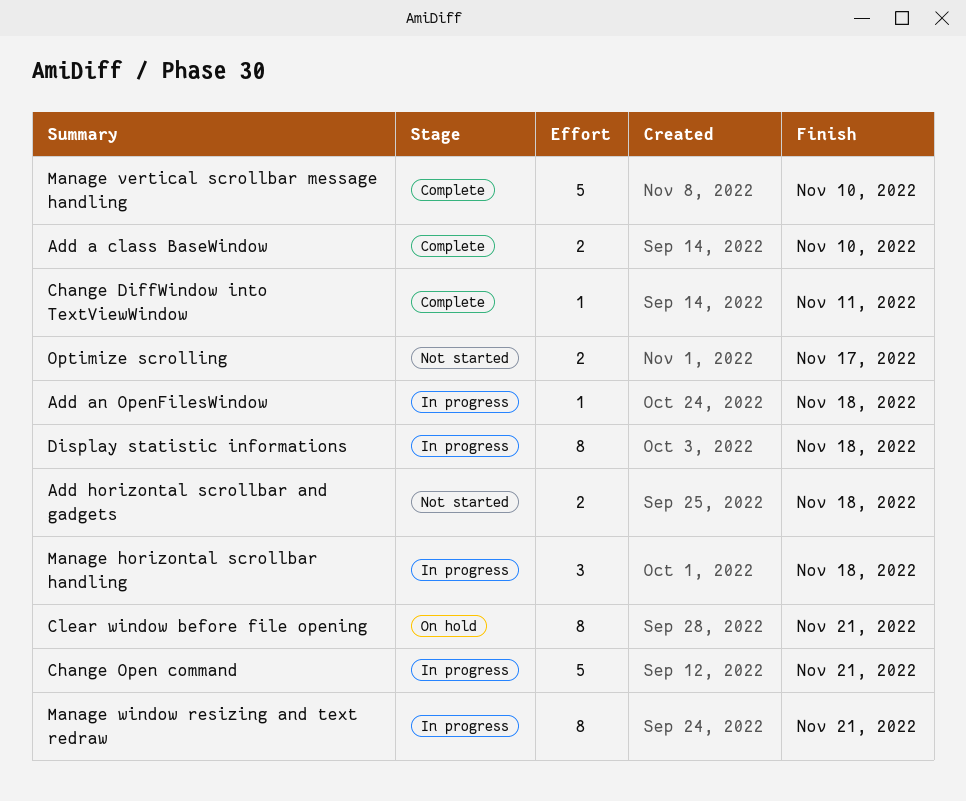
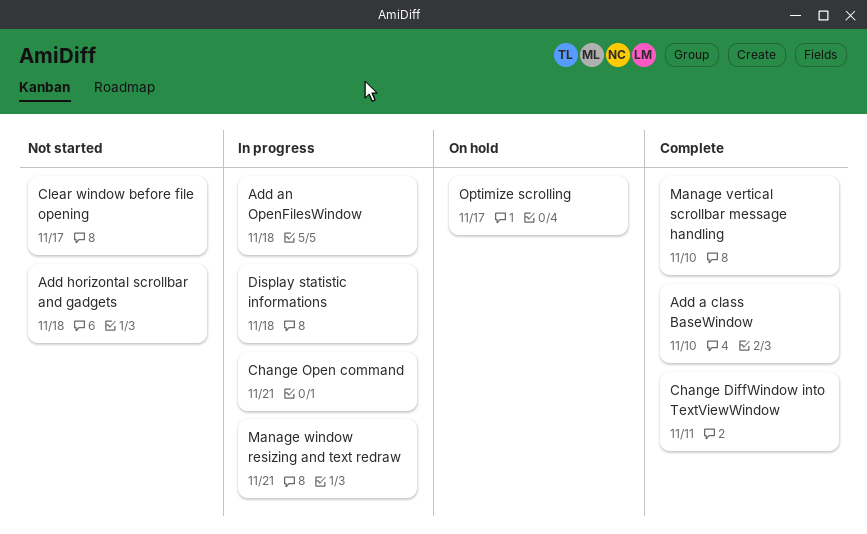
Clear window before file opening, status: On hold -> Not started
Clear window before file opening, due: Nov 21 -> Nov 17
Manage horizontal scrollbar handling: present -> none
Optimize scrolling, status: Not started -> On hold

